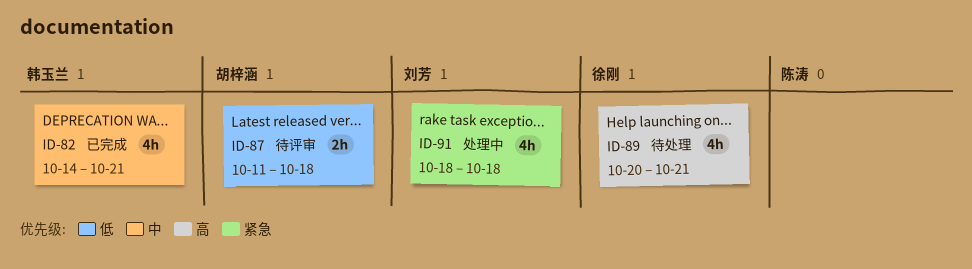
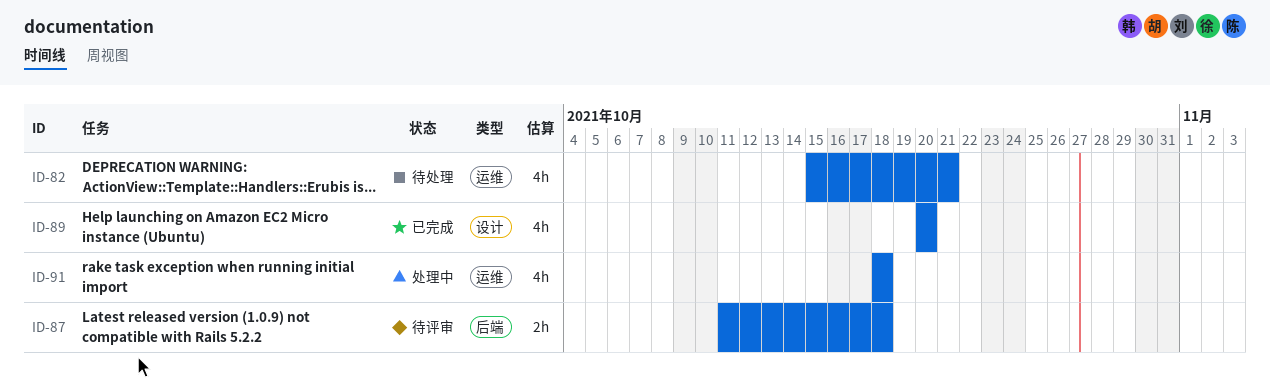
ID-82, status: 已完成 -> 待处理
ID-82, start: Oct 14 -> Oct 15
ID-89, status: 待处理 -> 已完成
ID-89, due: Oct 21 -> Oct 20

